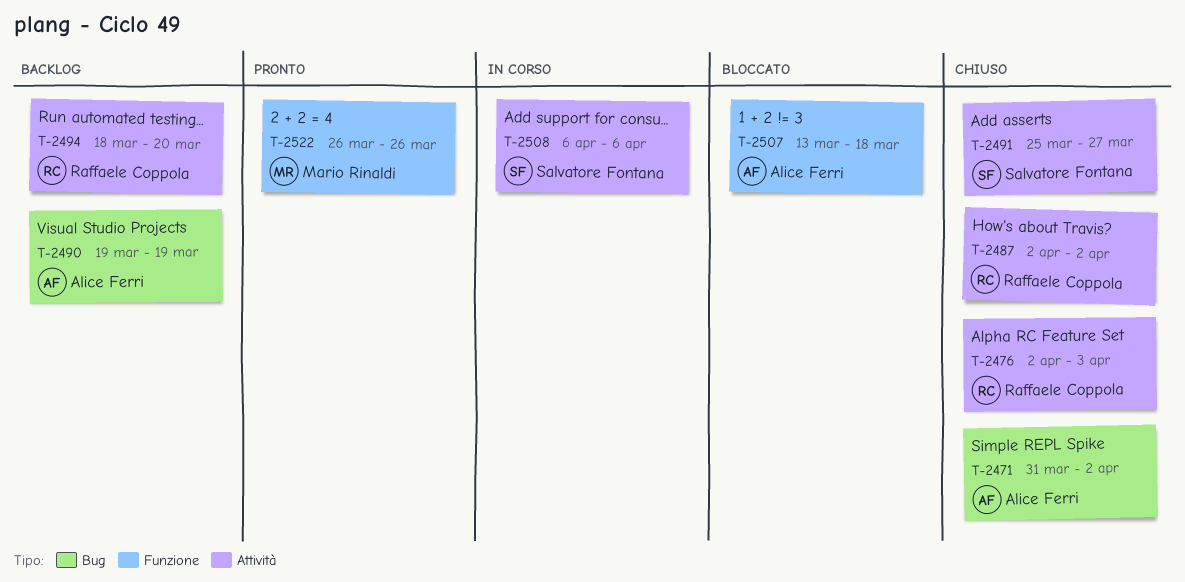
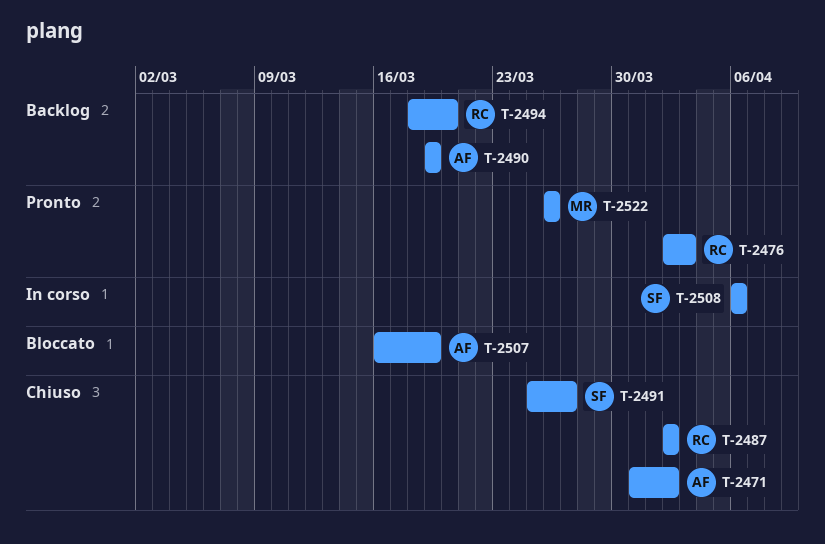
T-2476, status: Chiuso -> Pronto
T-2507, start: Mar 13 -> Mar 16
T-2507, due: Mar 18 -> Mar 19

